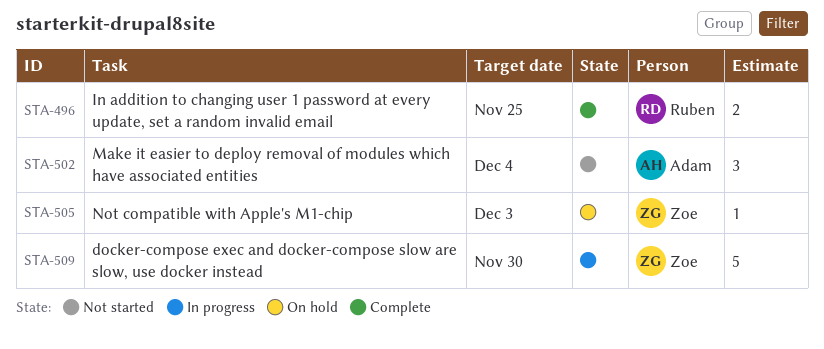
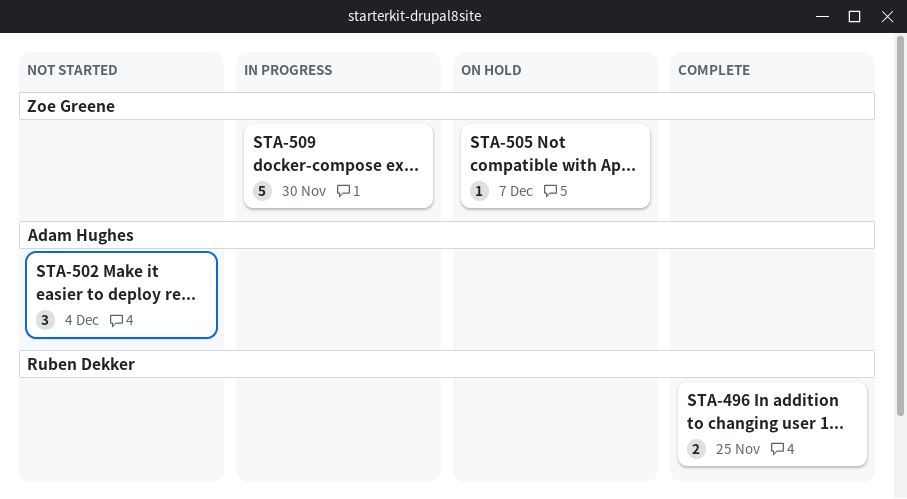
STA-505, due: Dec 3 -> Dec 7

